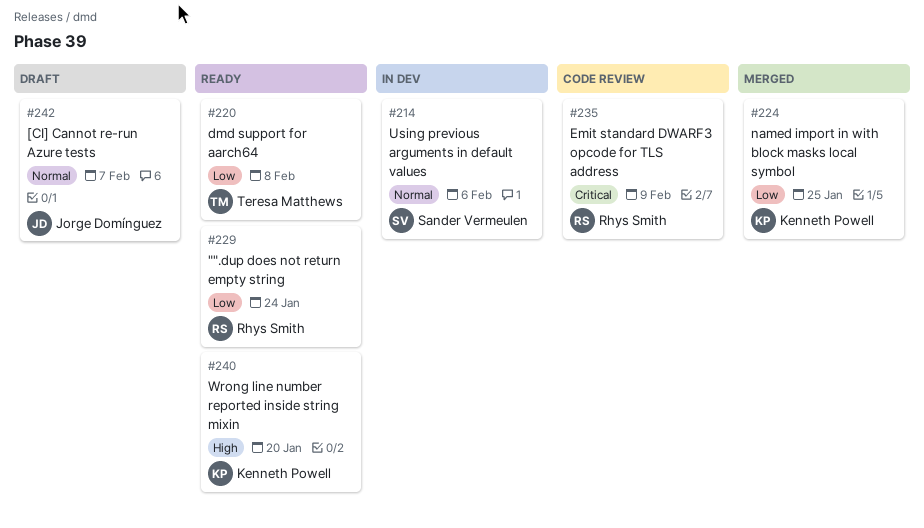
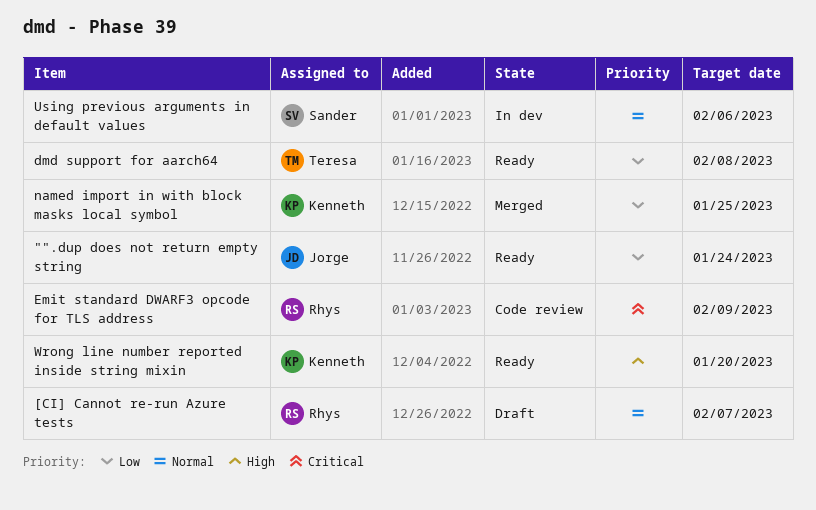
"".dup does not return empty string, owner: Rhys Smith -> Jorge Domínguez
[CI] Cannot re-run Azure tests, owner: Jorge Domínguez -> Rhys Smith

